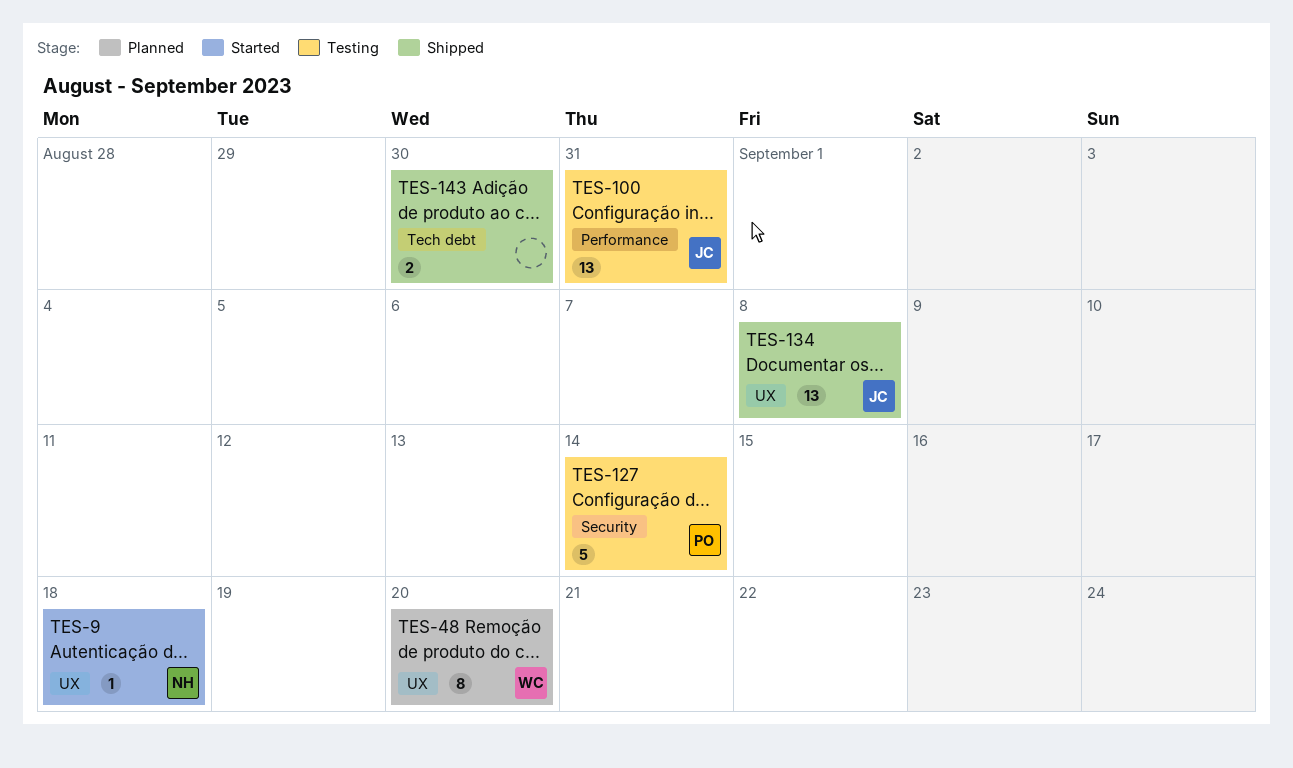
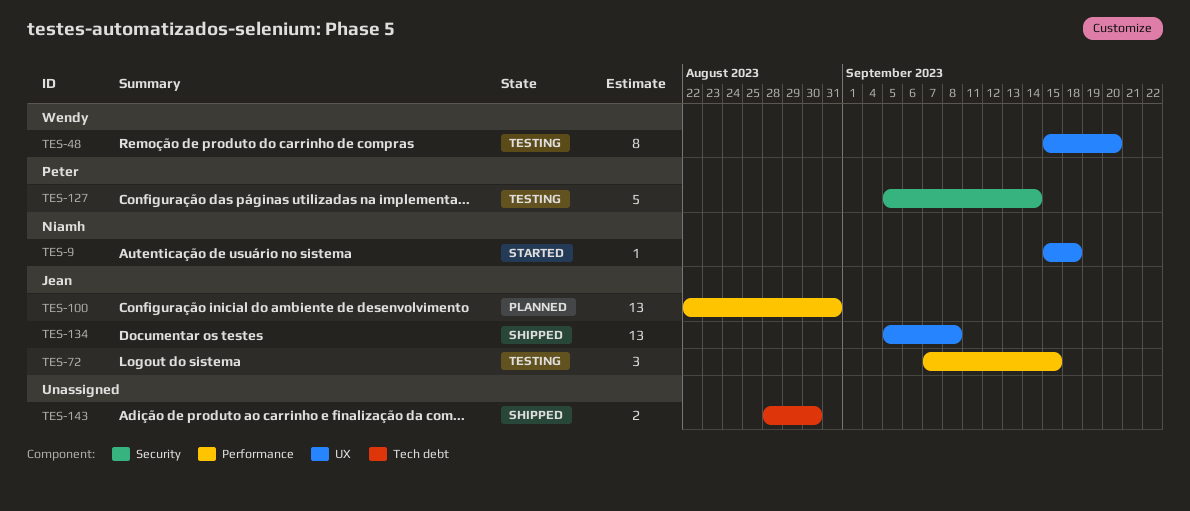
TES-48, status: Planned -> Testing
TES-72: none -> present
TES-100, status: Testing -> Planned

